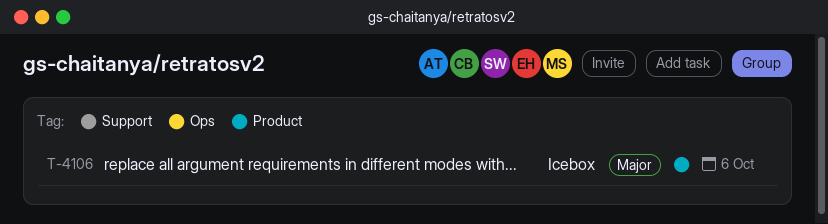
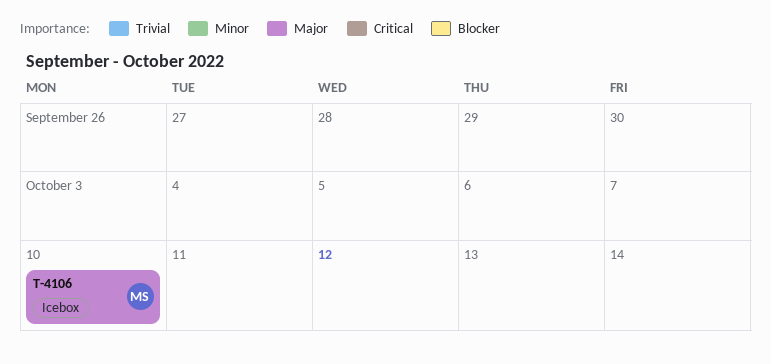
T-4106, due: Oct 6 -> Oct 10

